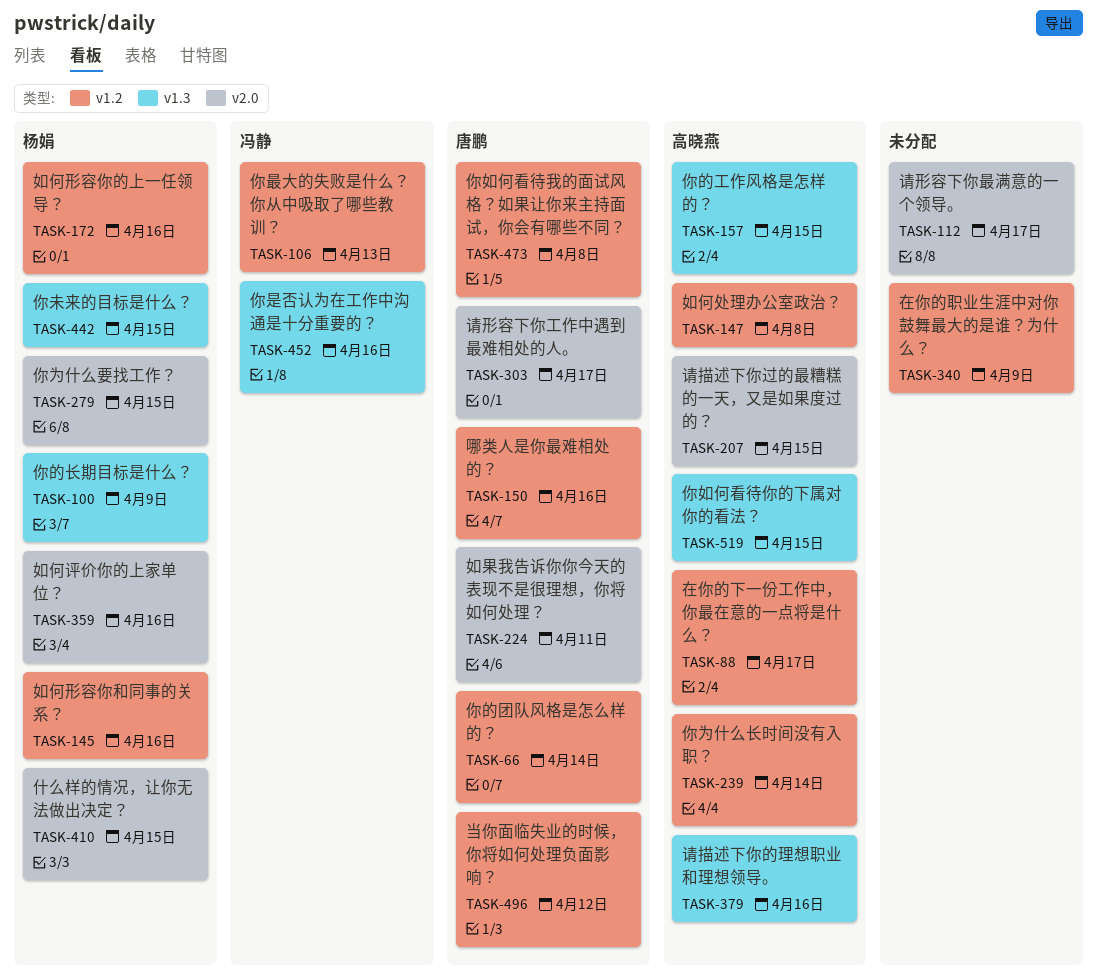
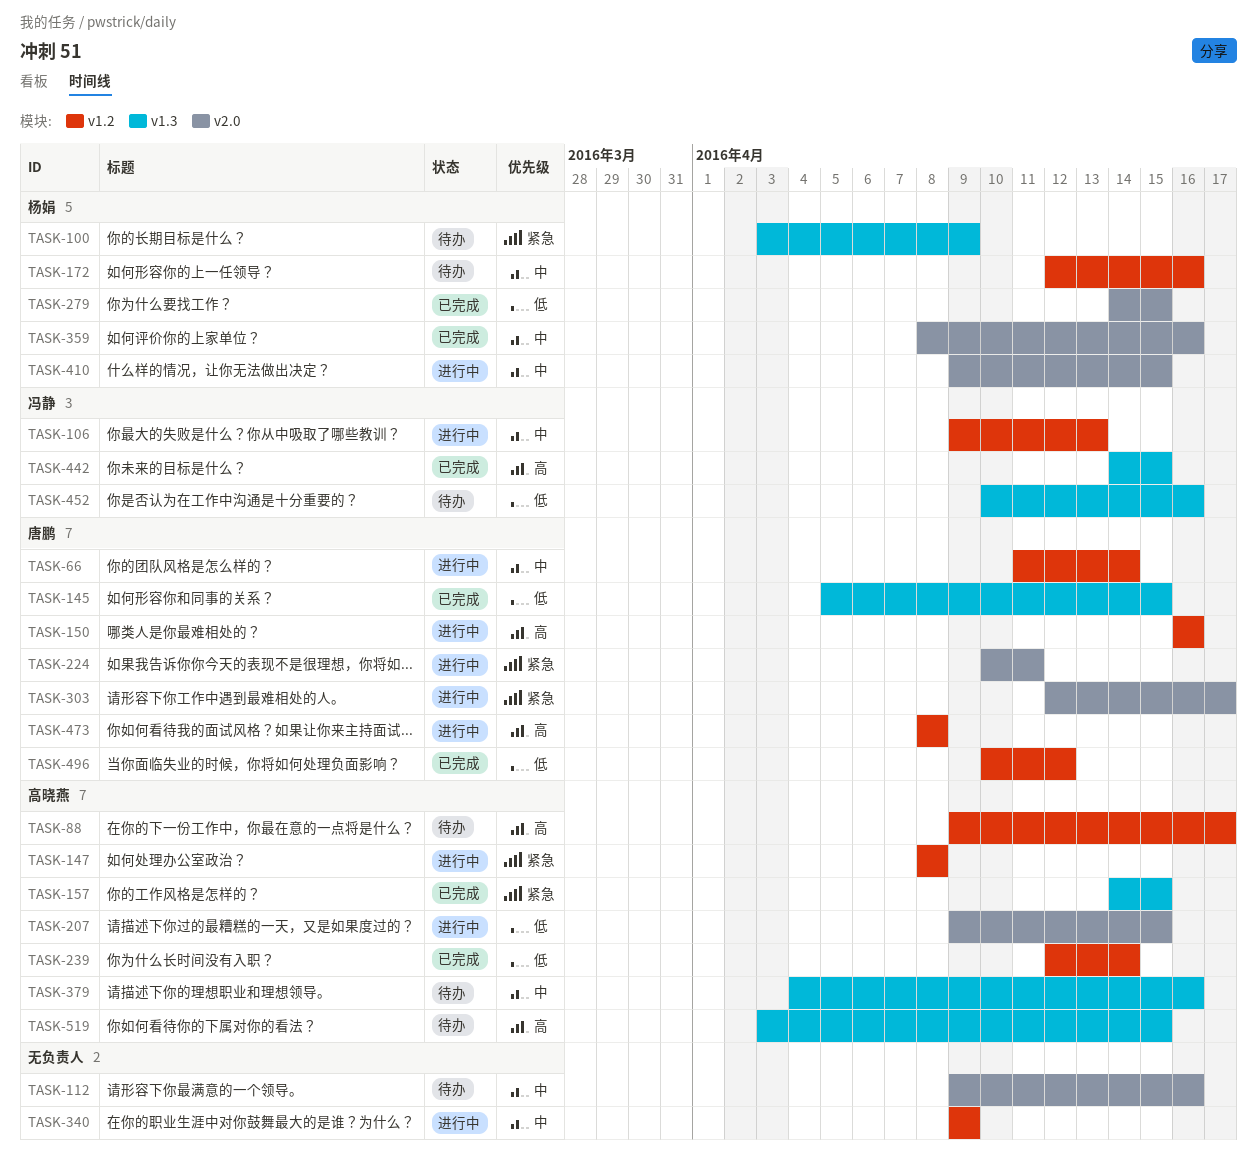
TASK-112, due: Apr 17 -> Apr 16
TASK-145, owner: 杨娟 -> 唐鹏
TASK-145, label: v1.2 -> v1.3
TASK-145, due: Apr 16 -> Apr 15
TASK-442, owner: 杨娟 -> 冯静

